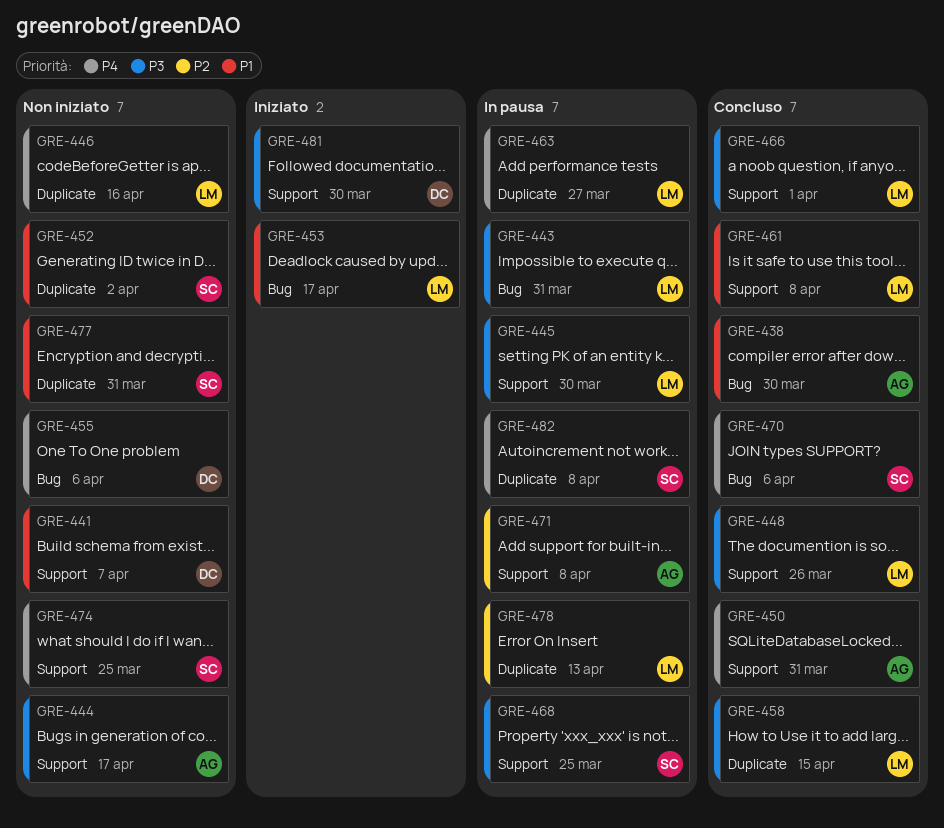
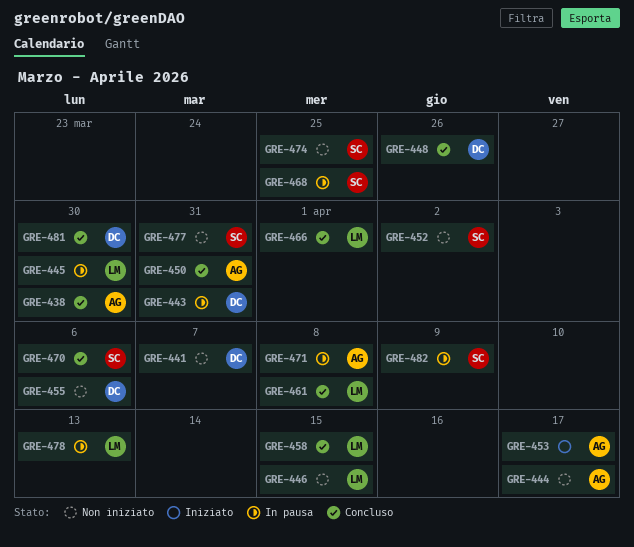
GRE-443, owner: LM -> DC
GRE-446, due: Apr 16 -> Apr 15
GRE-448, owner: LM -> DC
GRE-453, owner: LM -> AG
GRE-463: present -> none
GRE-481, status: Iniziato -> Concluso
GRE-482, due: Apr 8 -> Apr 9

